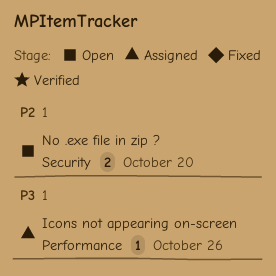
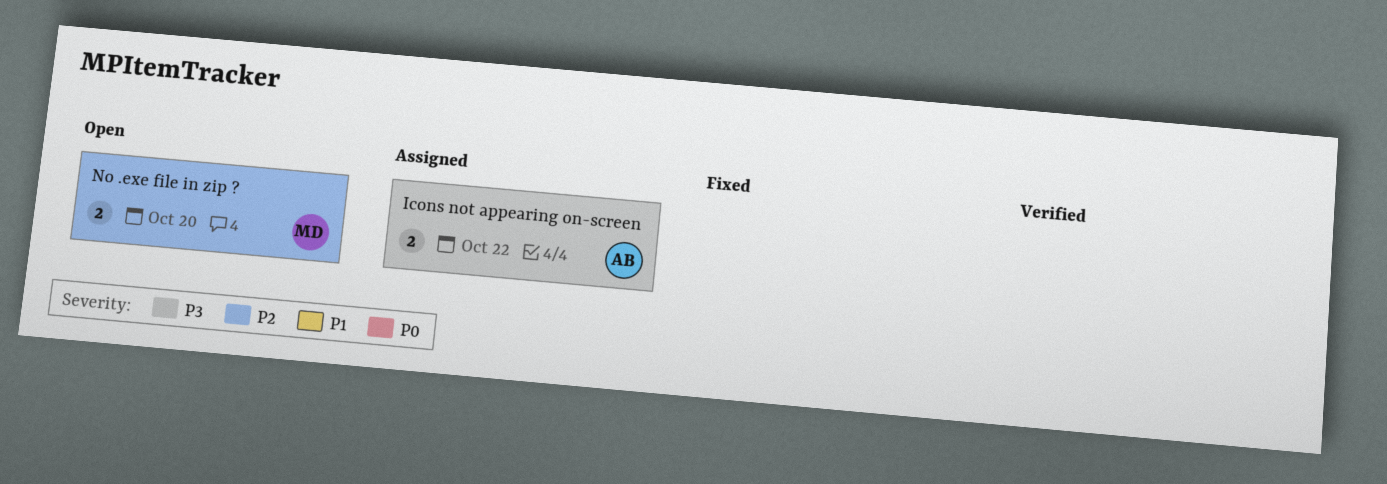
Icons not appearing on-screen, estimate: 1 -> 2
Icons not appearing on-screen, due: Oct 26 -> Oct 22

